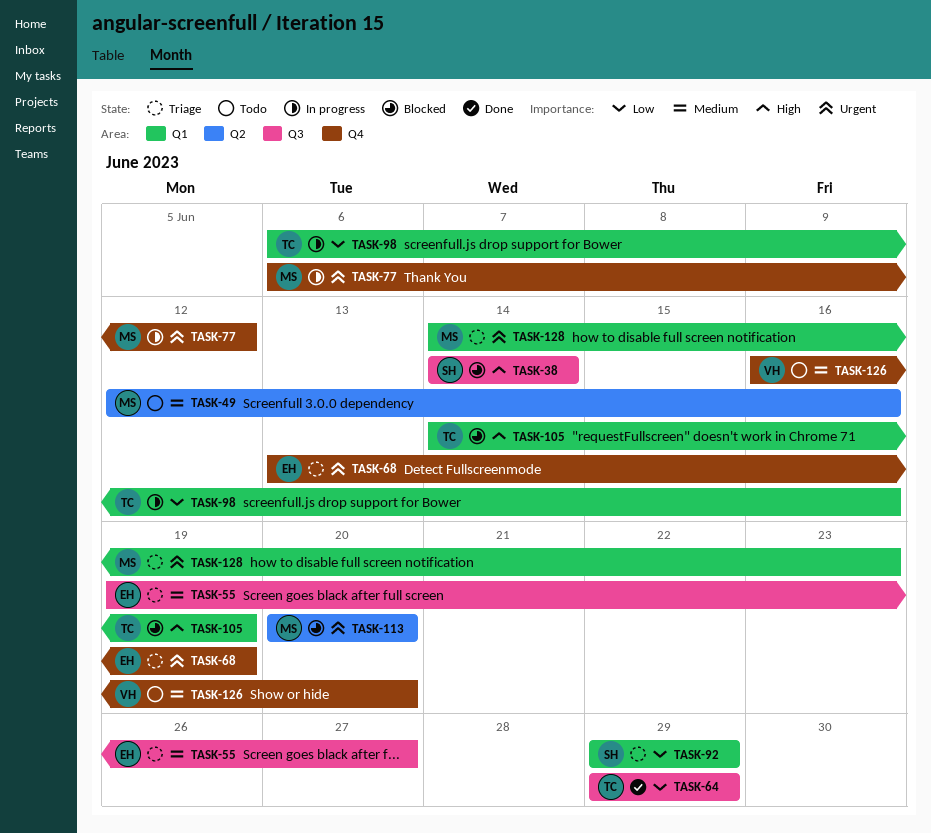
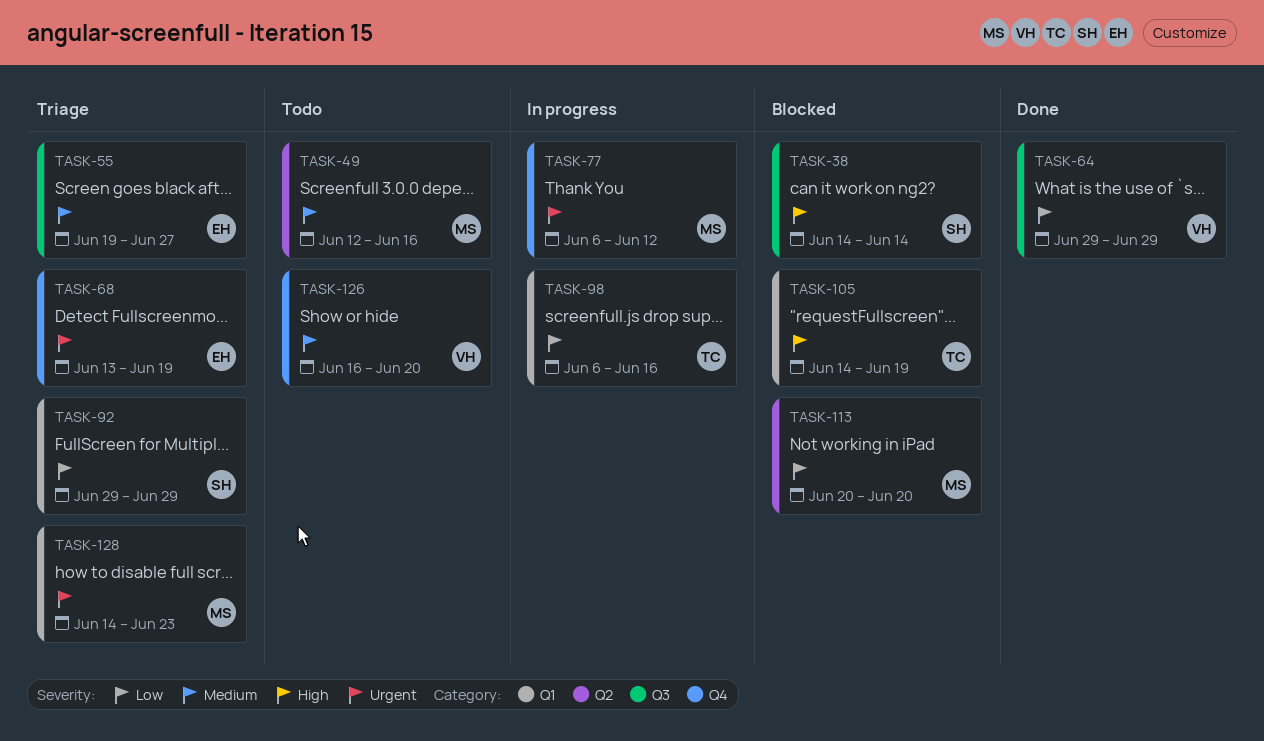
TASK-64, owner: TC -> VH
TASK-113, priority: Urgent -> Low

